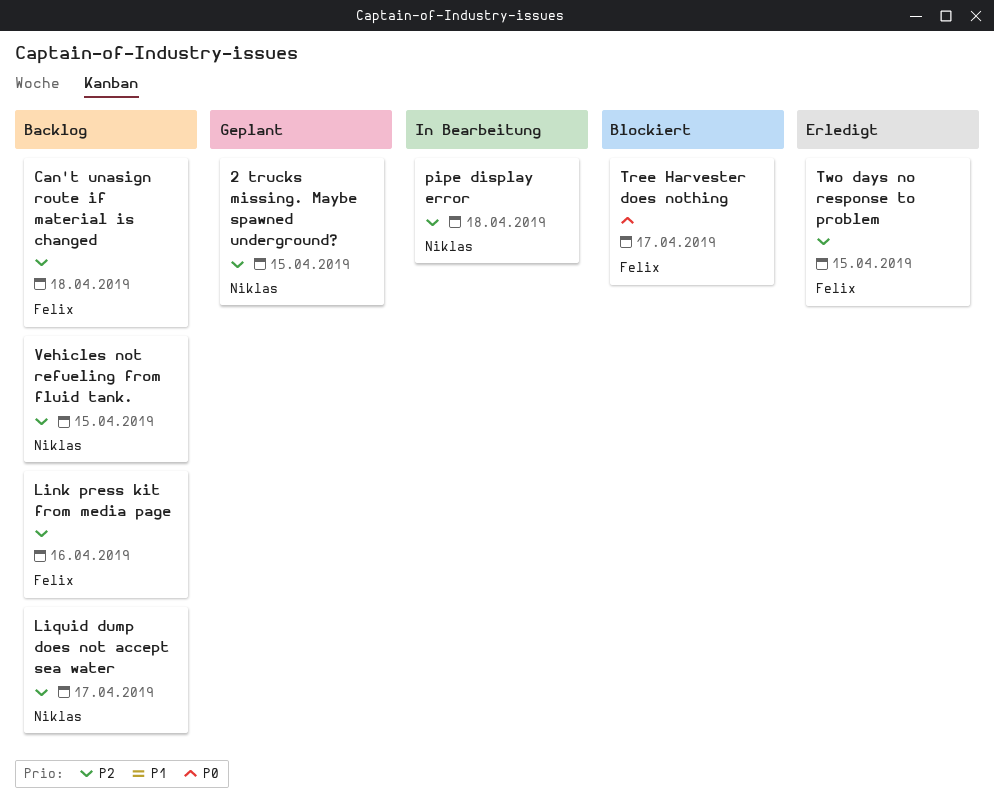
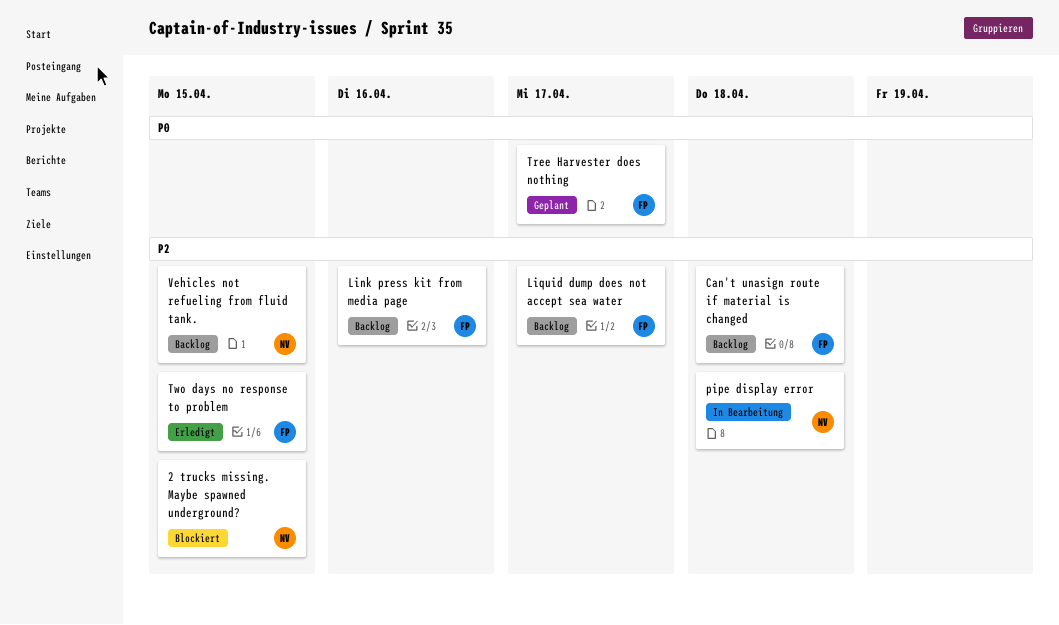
2 trucks missing. Maybe spawned underground?, status: Geplant -> Blockiert
Liquid dump does not accept sea water, owner: Niklas -> Felix
Tree Harvester does nothing, status: Blockiert -> Geplant

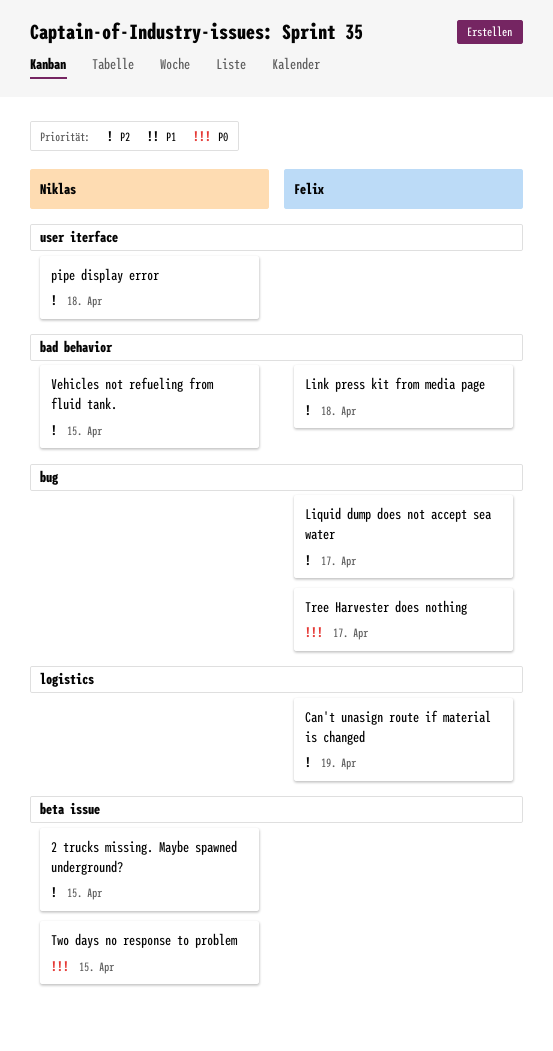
Can't unasign route if material is changed, due: Apr 18 -> Apr 19
Link press kit from media page, due: Apr 16 -> Apr 18
Two days no response to problem, owner: Felix -> Niklas
Two days no response to problem, priority: P2 -> P0

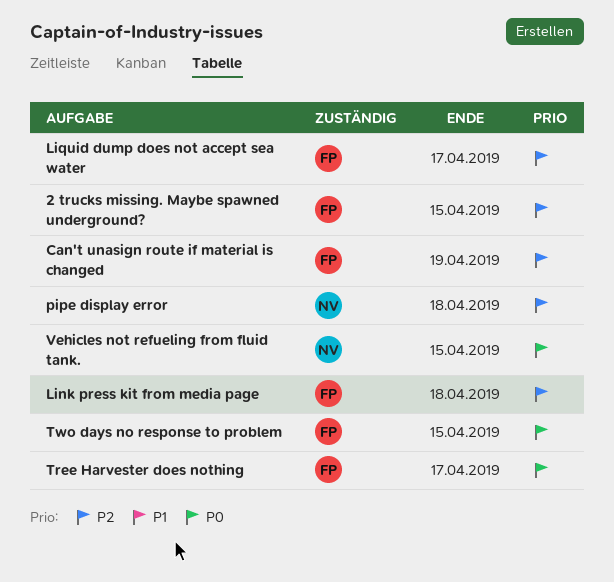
2 trucks missing. Maybe spawned underground?, owner: Niklas -> Felix
Two days no response to problem, owner: Niklas -> Felix
Vehicles not refueling from fluid tank., priority: P2 -> P0

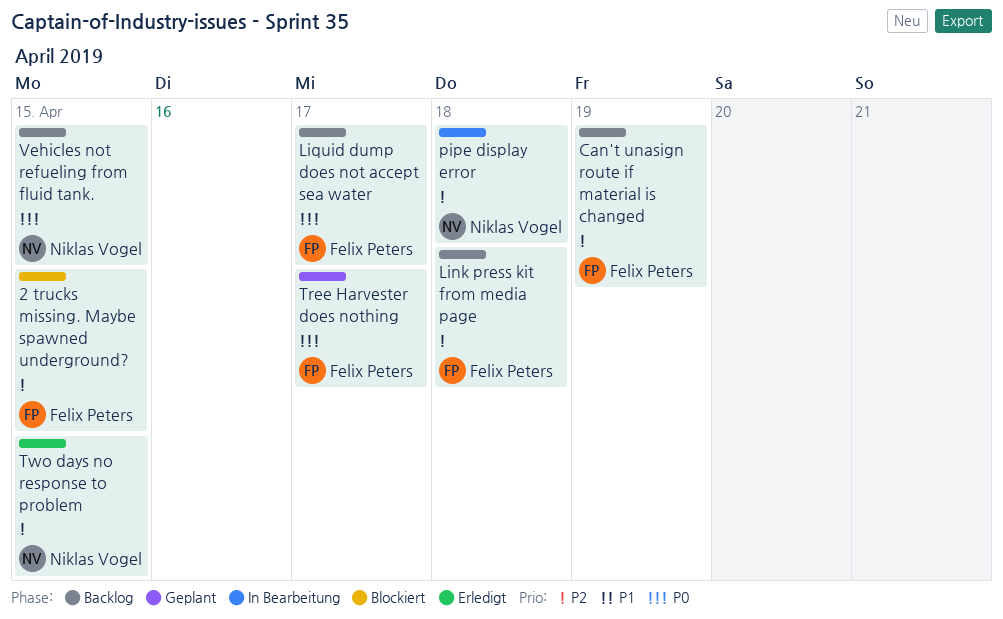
Liquid dump does not accept sea water, priority: P2 -> P0
Two days no response to problem, owner: Felix Peters -> Niklas Vogel
Two days no response to problem, priority: P0 -> P2

